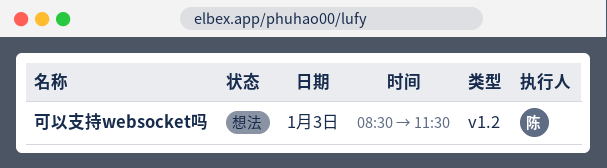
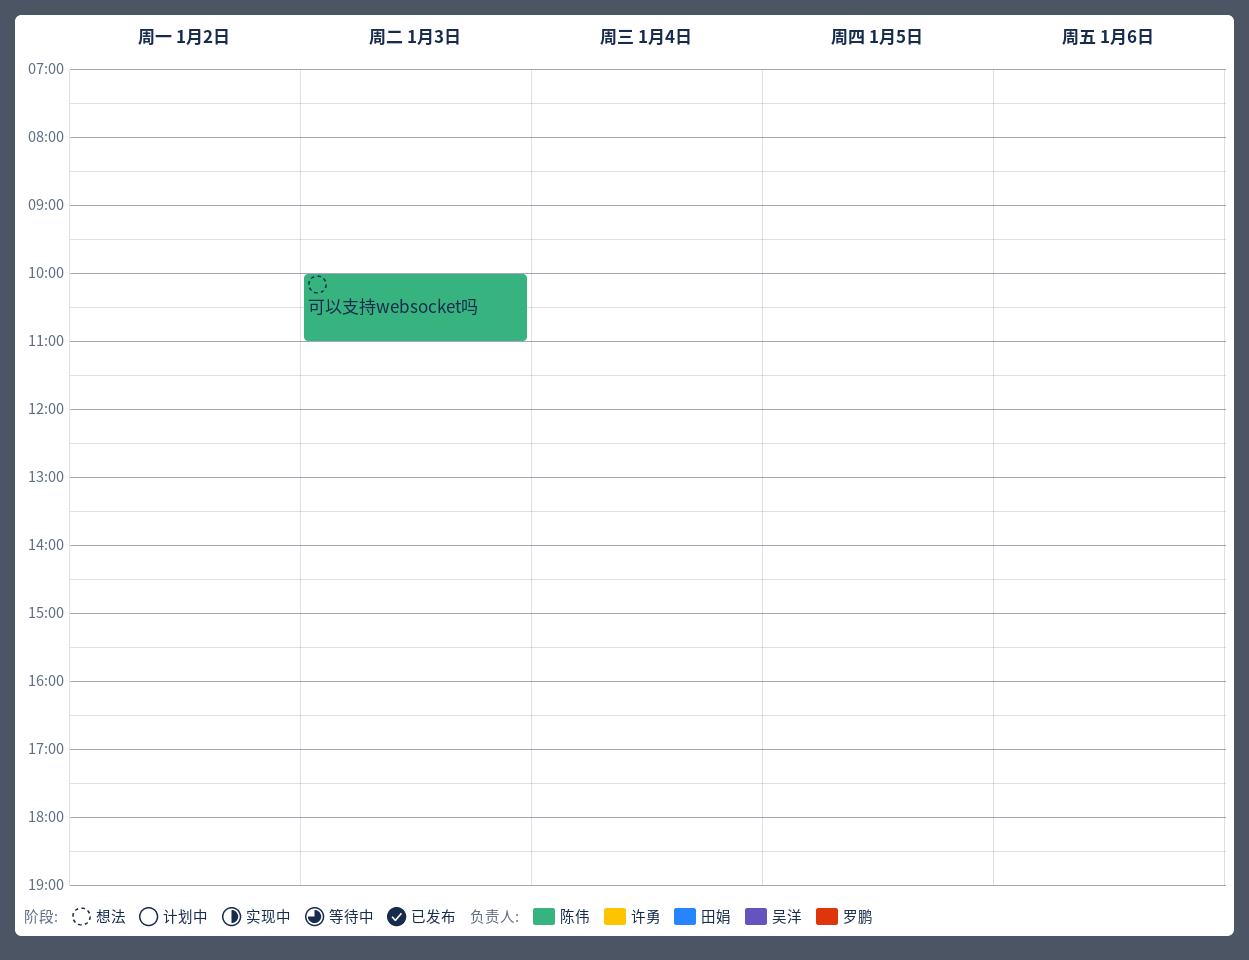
可以支持websocket吗, begins: 08:30 -> 10:00
可以支持websocket吗, ends: 11:30 -> 11:00

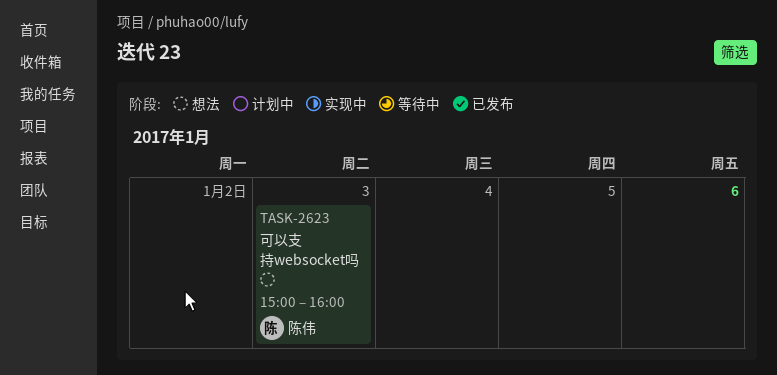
可以支持websocket吗, begins: 10:00 -> 15:00
可以支持websocket吗, ends: 11:00 -> 16:00

